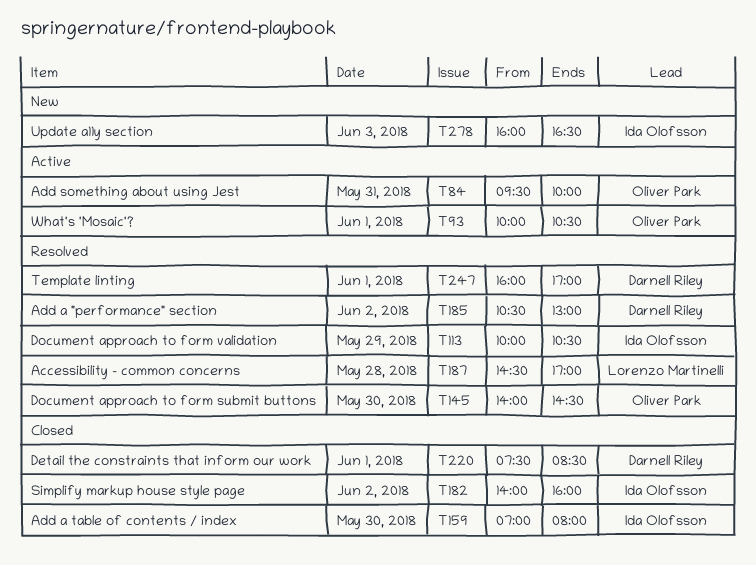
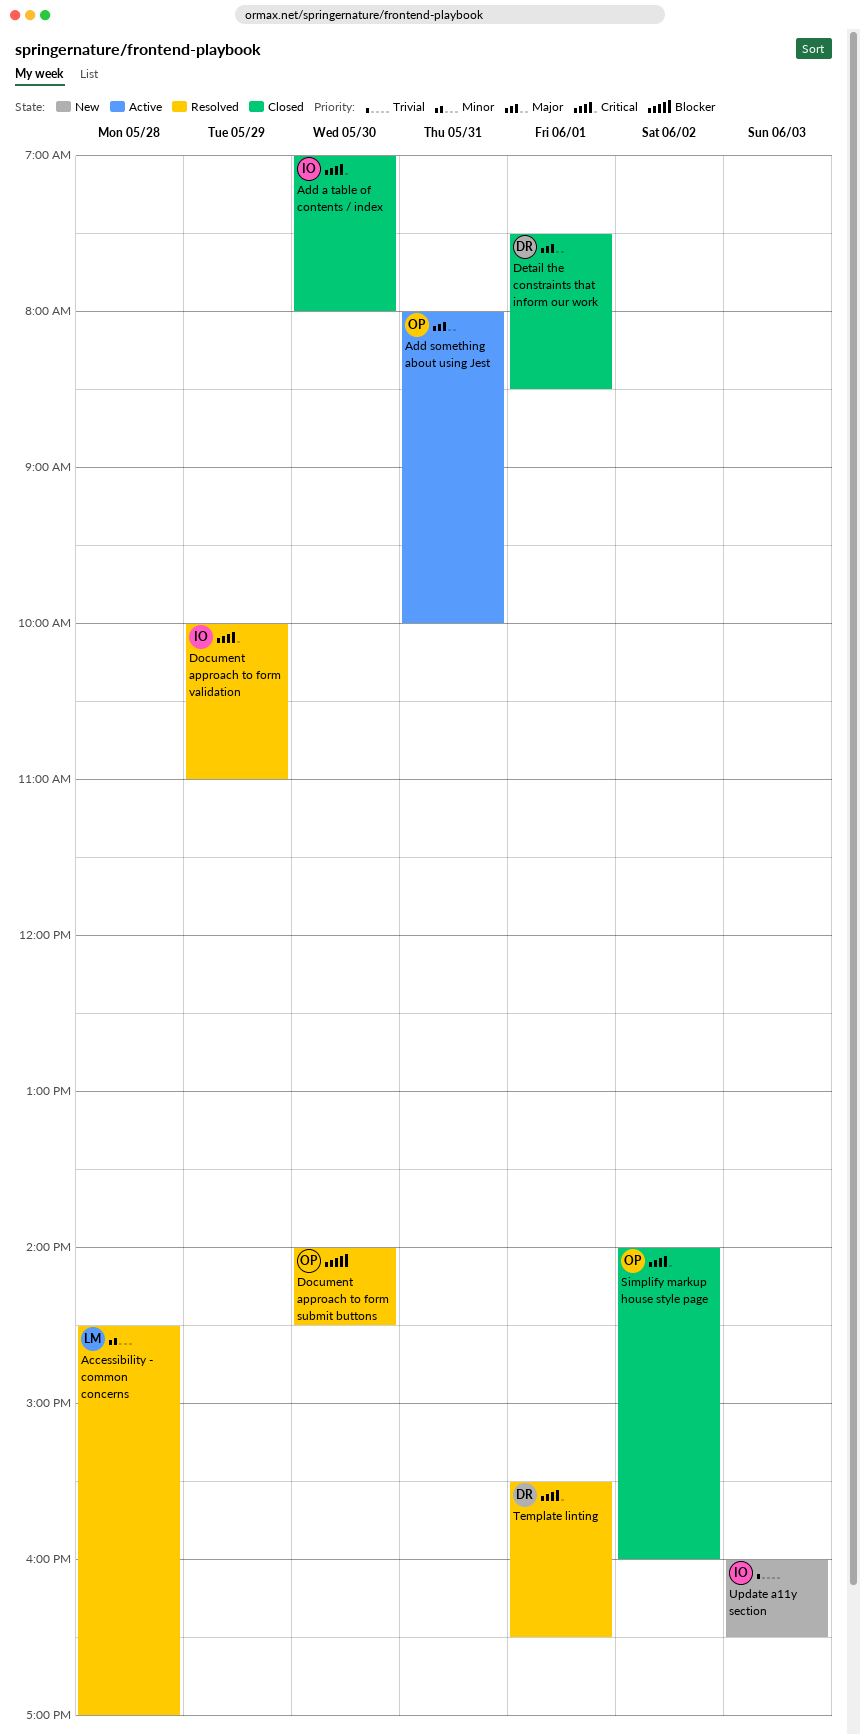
Add a "performance" section: present -> none
Add something about using Jest, begins: 09:30 -> 08:00
Document approach to form validation, ends: 10:30 -> 11:00
Simplify markup house style page, owner: Ida Olofsson -> Oliver Park
Template linting, begins: 16:00 -> 15:30
Template linting, ends: 17:00 -> 16:30
What's 'Mosaic'?: present -> none

